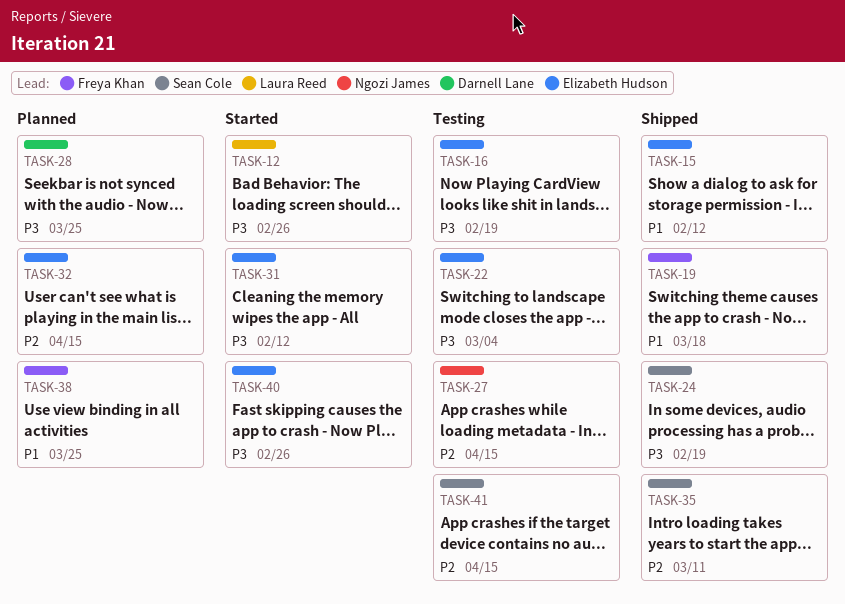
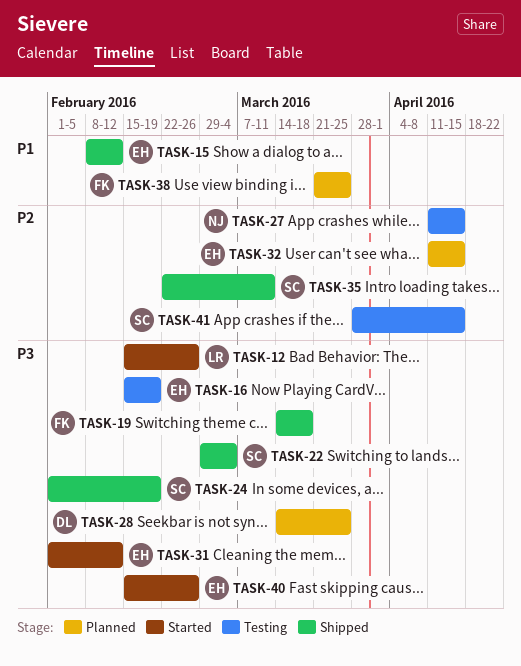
TASK-19, priority: P1 -> P3
TASK-22, status: Testing -> Shipped
TASK-22, owner: Elizabeth Hudson -> Sean Cole

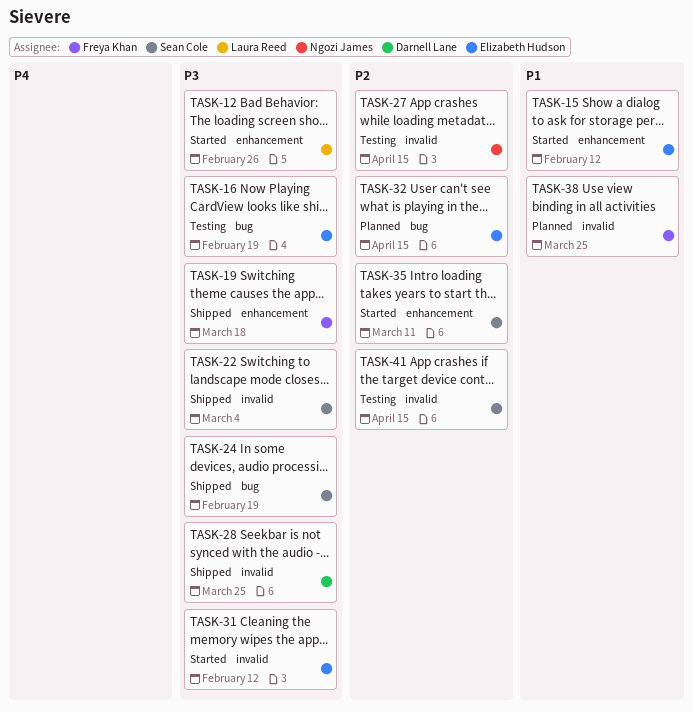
TASK-15, status: Shipped -> Started
TASK-28, status: Planned -> Shipped
TASK-35, status: Shipped -> Started
TASK-40: present -> none

